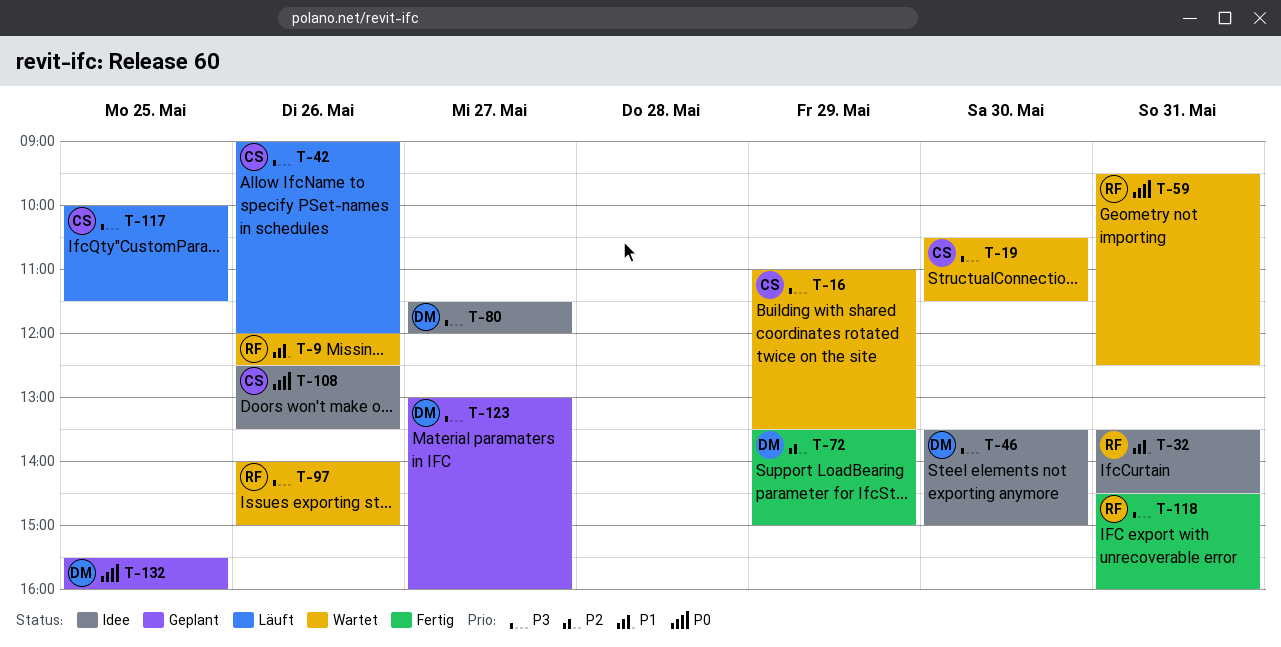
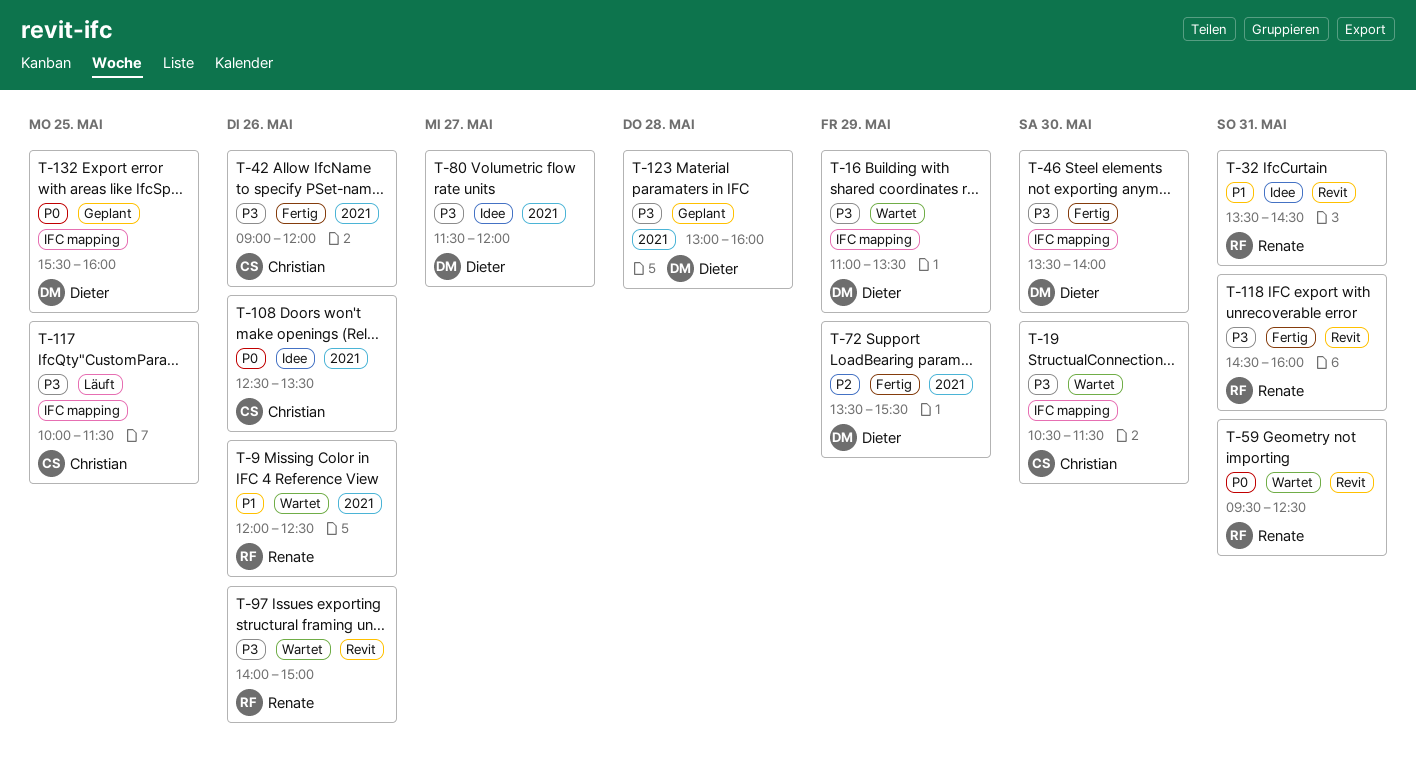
T-16, owner: Christian -> Dieter
T-42, status: Läuft -> Fertig
T-46, status: Idee -> Fertig
T-46, ends: 15:00 -> 14:00
T-72, ends: 15:00 -> 15:30
T-123, day: May 27 -> May 28

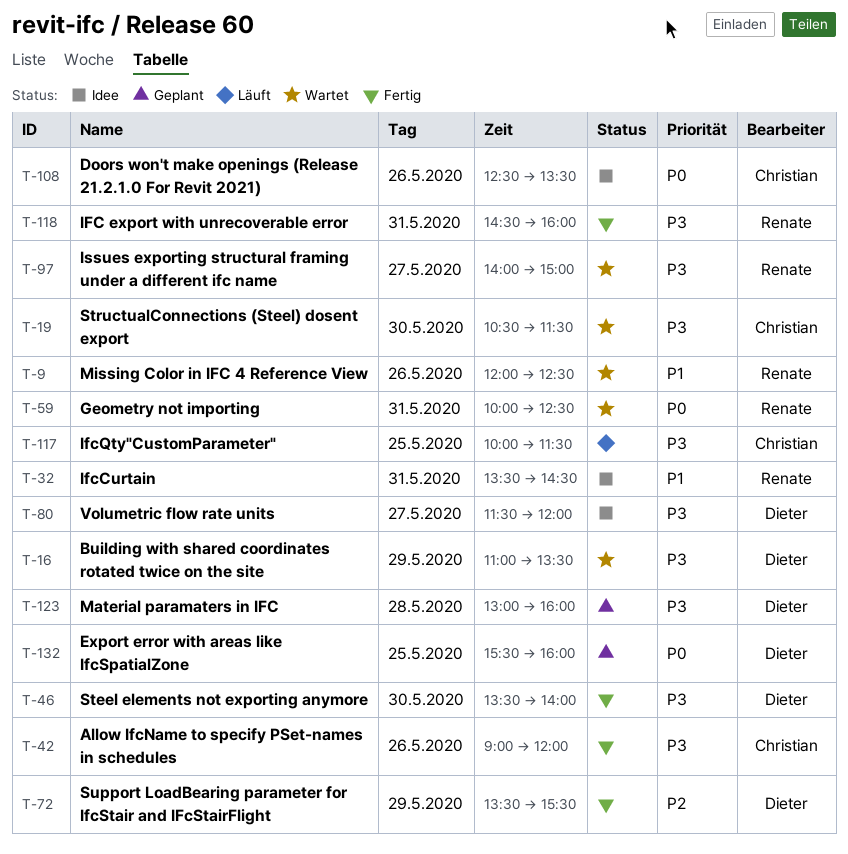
T-59, begins: 09:30 -> 10:00
T-97, day: May 26 -> May 27

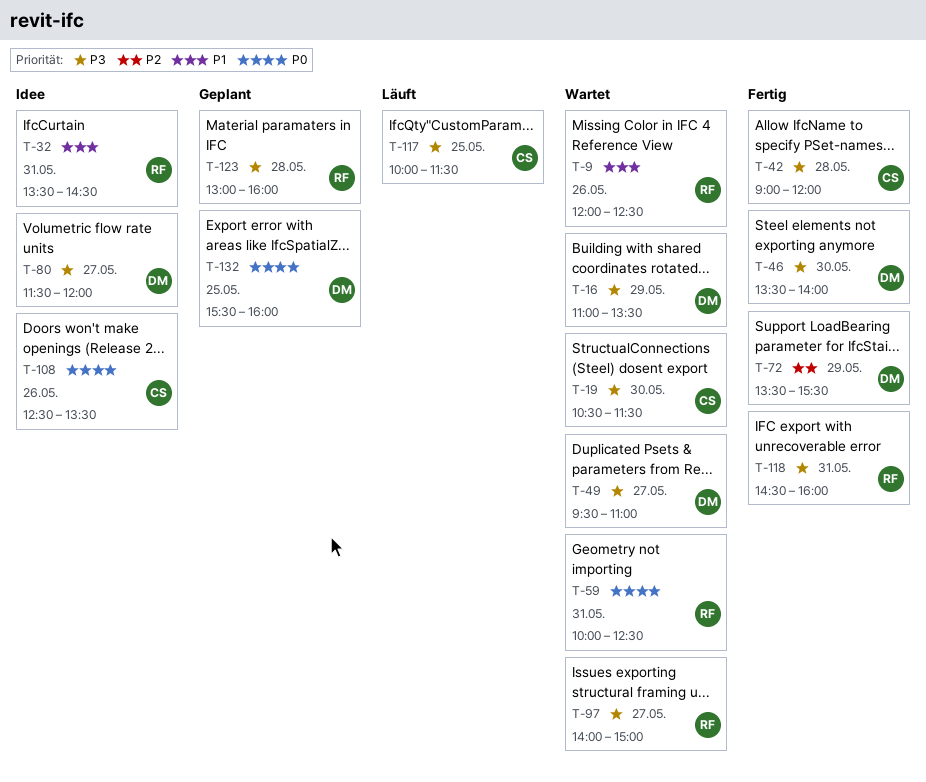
T-42, day: May 26 -> May 28
T-49: none -> present
T-123, owner: Dieter -> Renate

